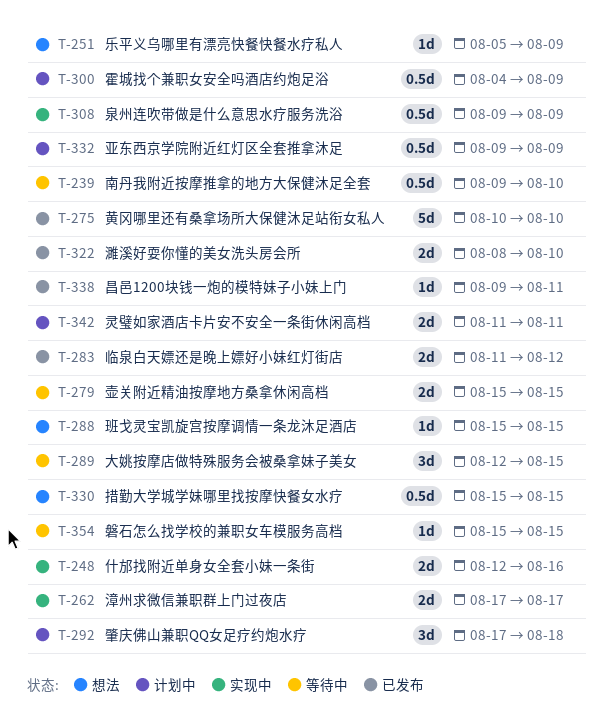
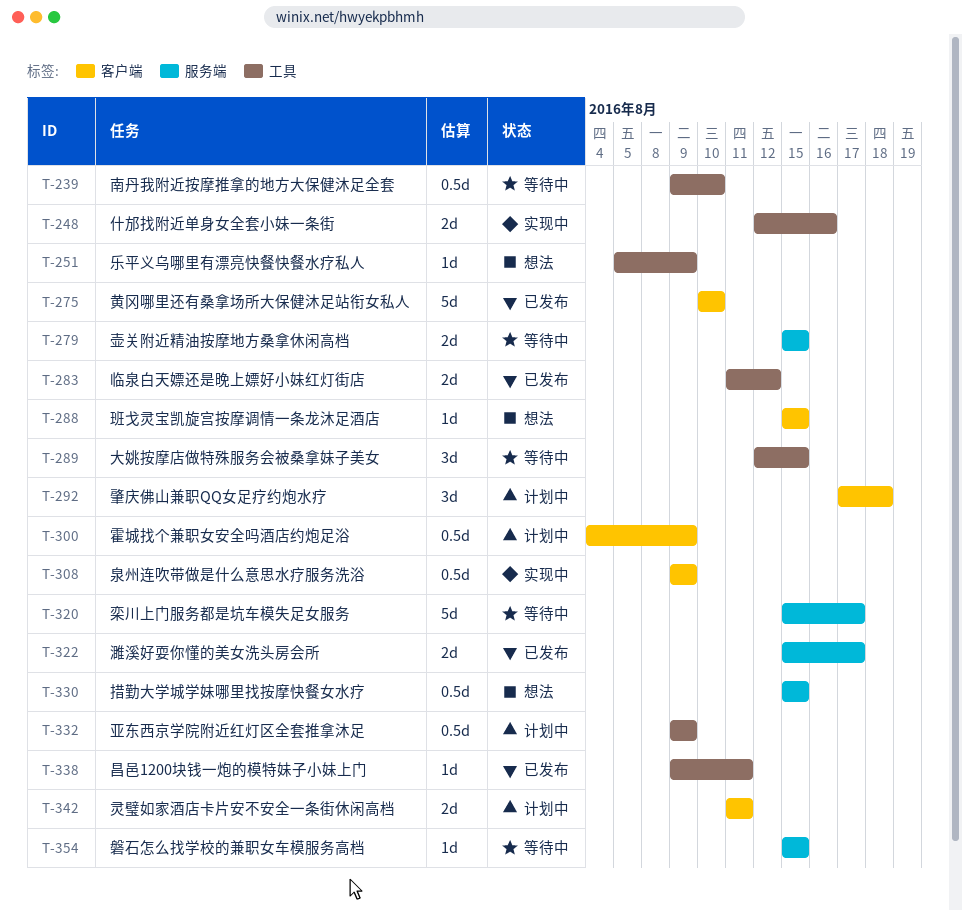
T-262: present -> none
T-320: none -> present
T-322, start: Aug 8 -> Aug 15
T-322, due: Aug 10 -> Aug 17

